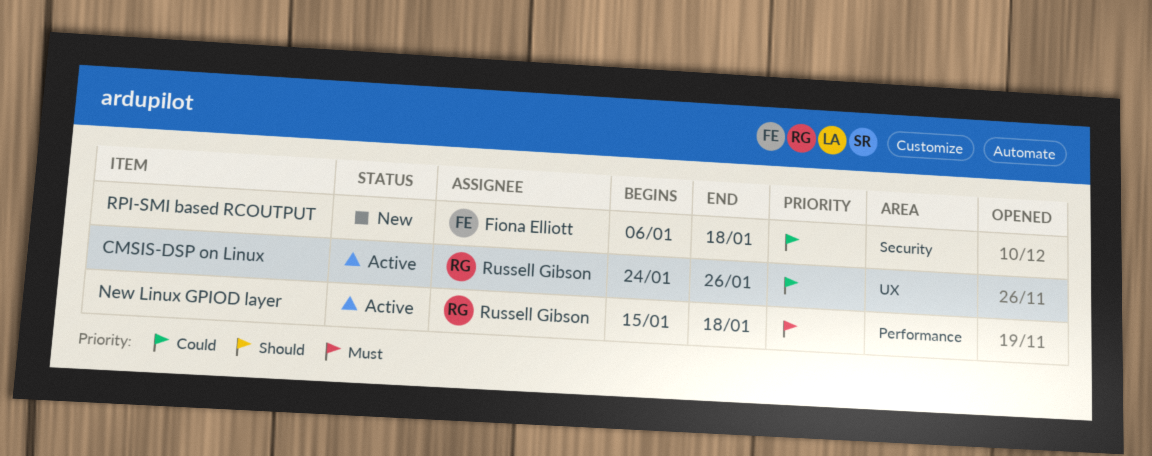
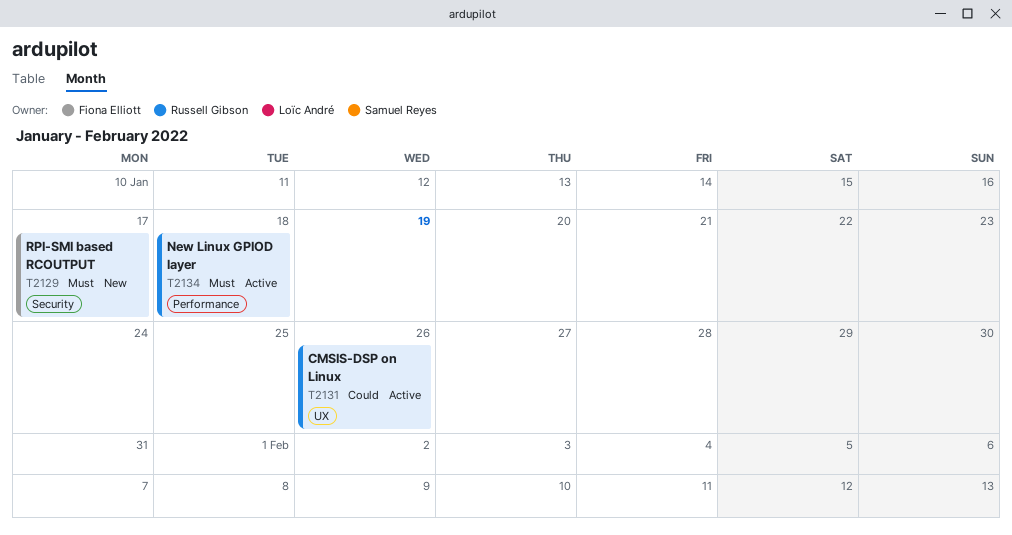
RPI-SMI based RCOUTPUT, priority: Could -> Must
RPI-SMI based RCOUTPUT, due: Jan 18 -> Jan 17

